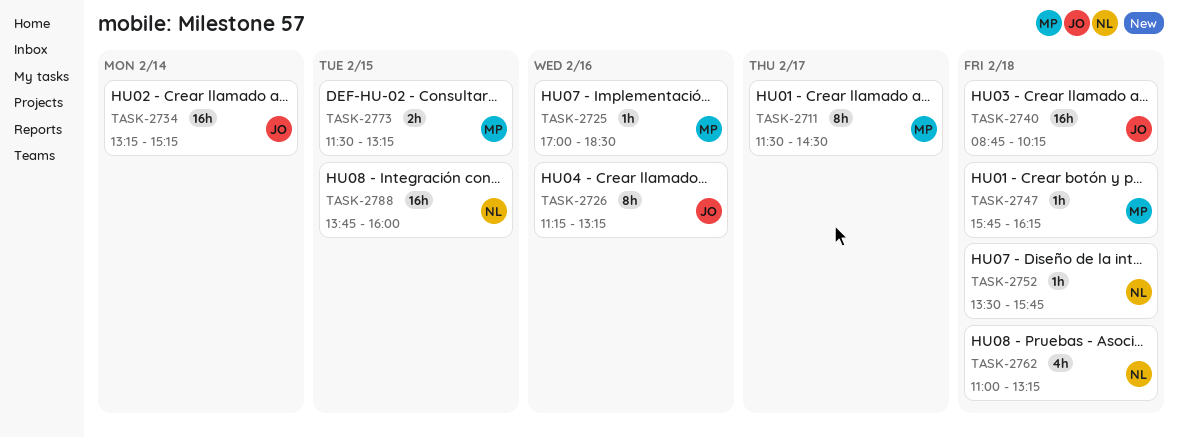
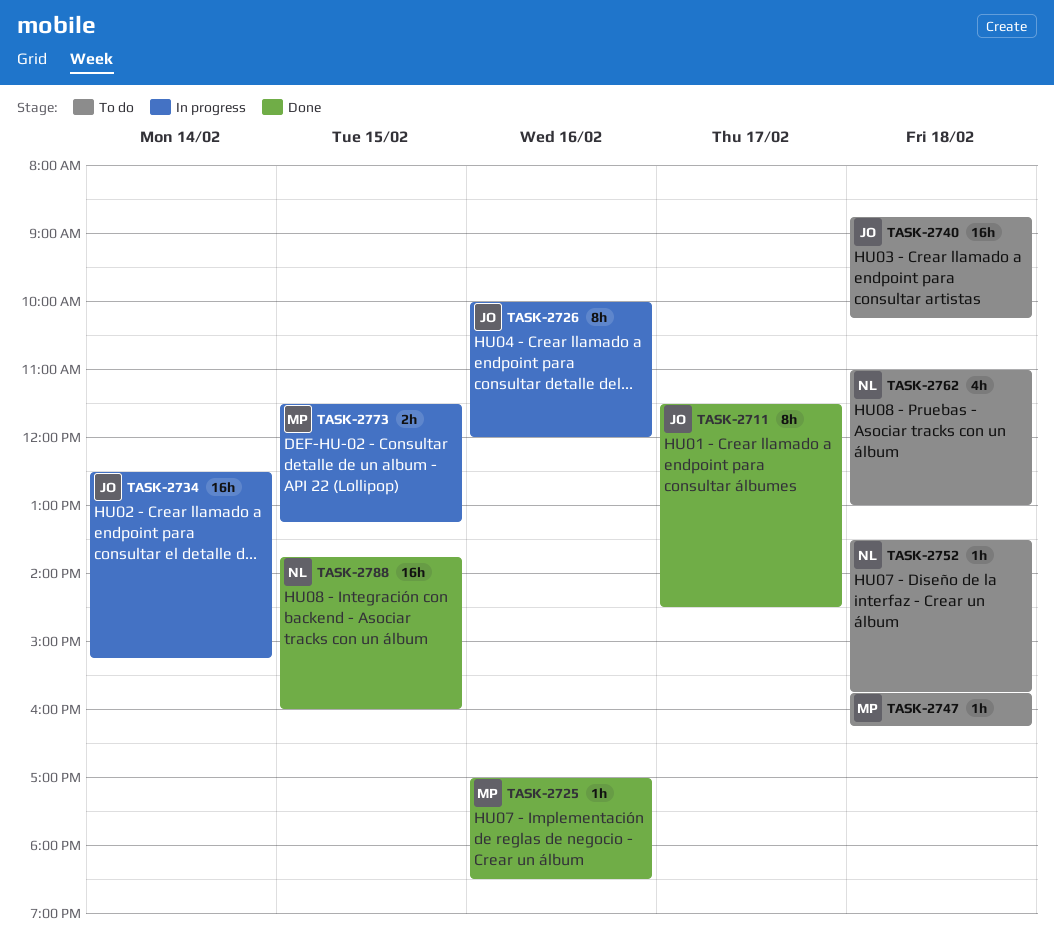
TASK-2711, owner: MP -> JO
TASK-2726, begins: 11:15 -> 10:00
TASK-2726, ends: 13:15 -> 12:00
TASK-2734, begins: 13:15 -> 12:30
TASK-2762, ends: 13:15 -> 13:00

